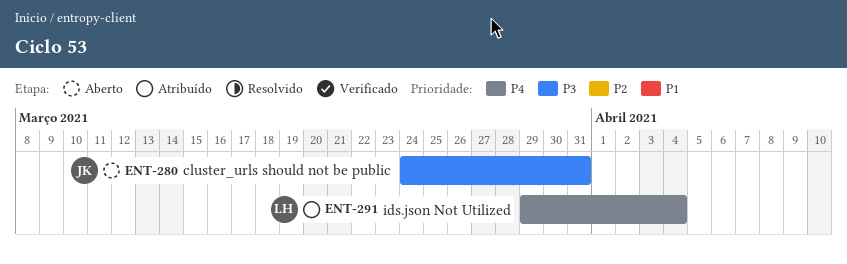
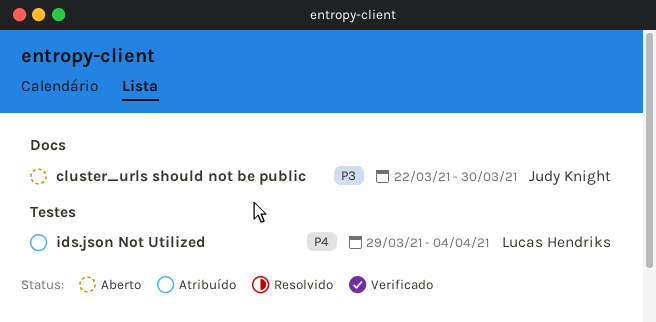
cluster_urls should not be public, start: Mar 24 -> Mar 22
cluster_urls should not be public, due: Mar 31 -> Mar 30

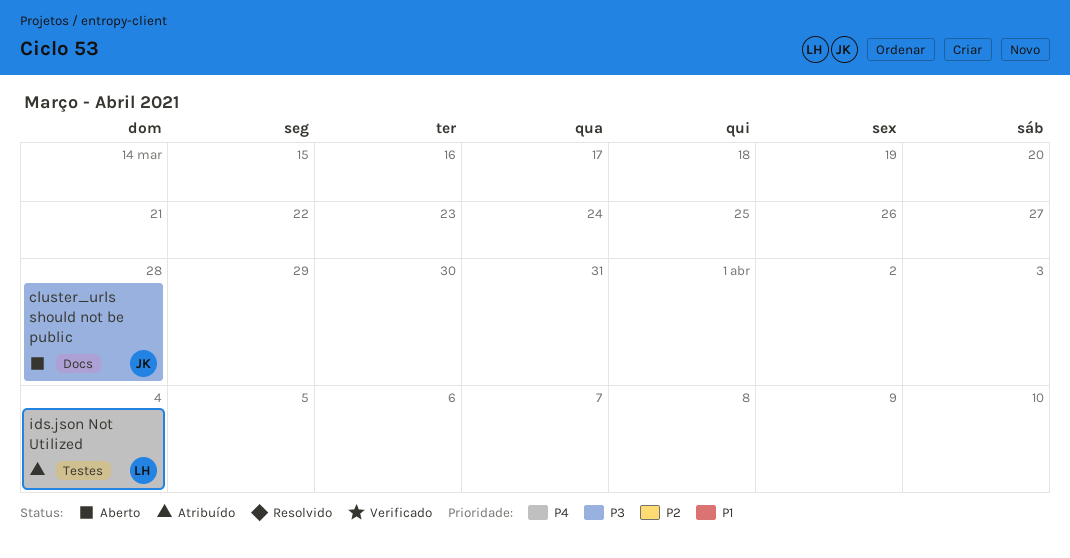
cluster_urls should not be public, due: Mar 30 -> Mar 28

